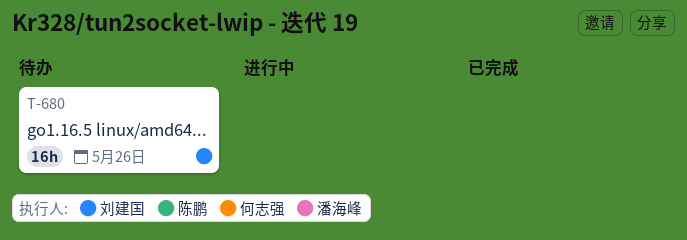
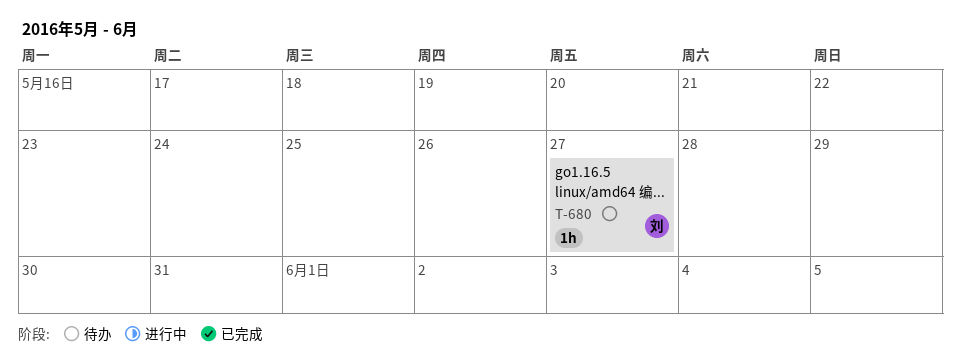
T-680, estimate: 16h -> 1h
T-680, due: May 26 -> May 27

